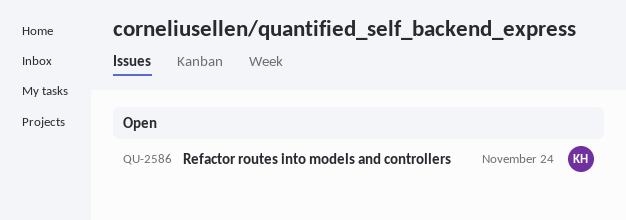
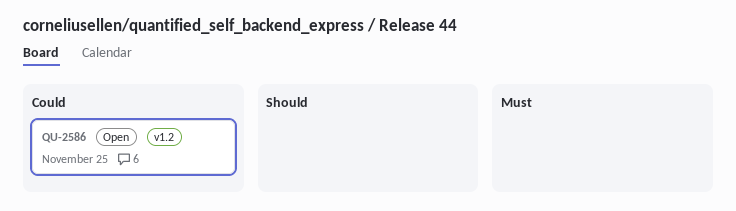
QU-2586, due: Nov 24 -> Nov 25

